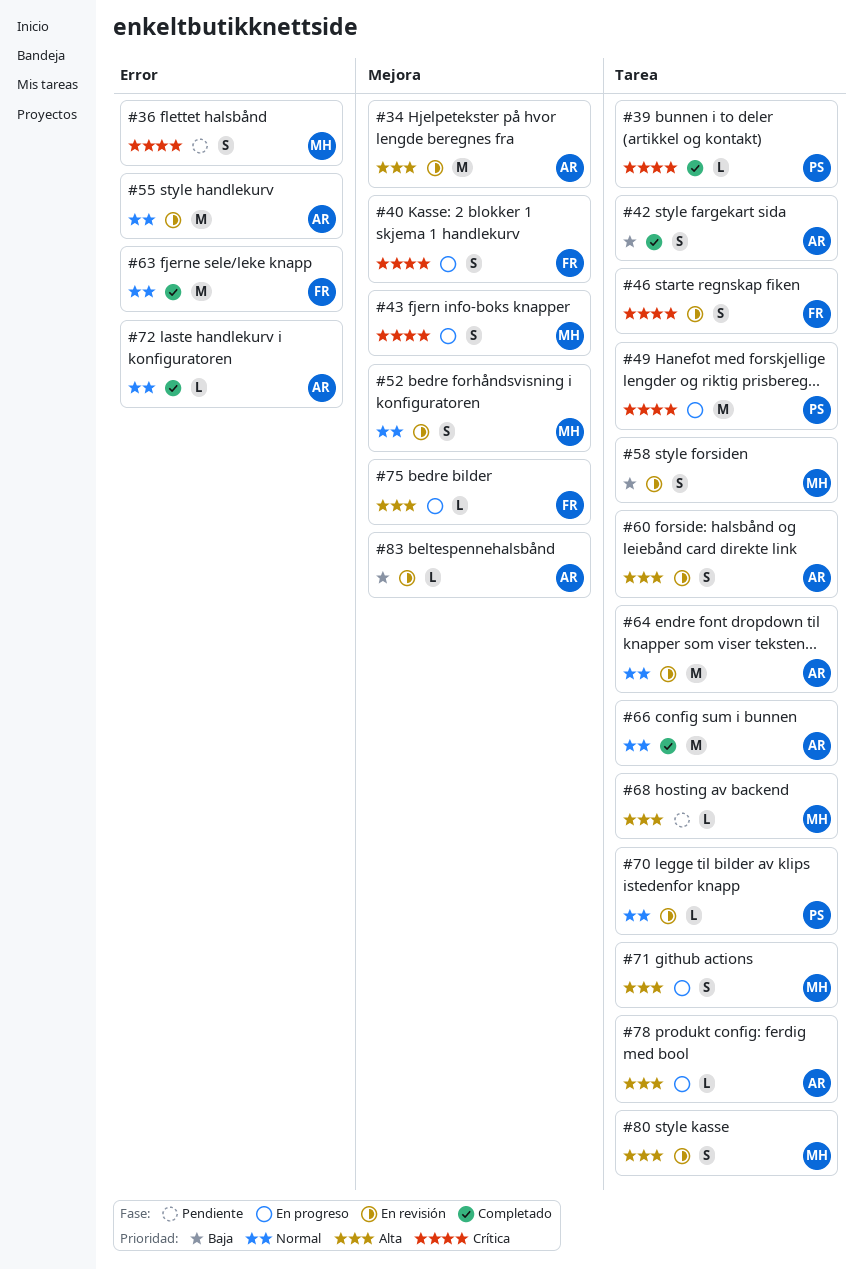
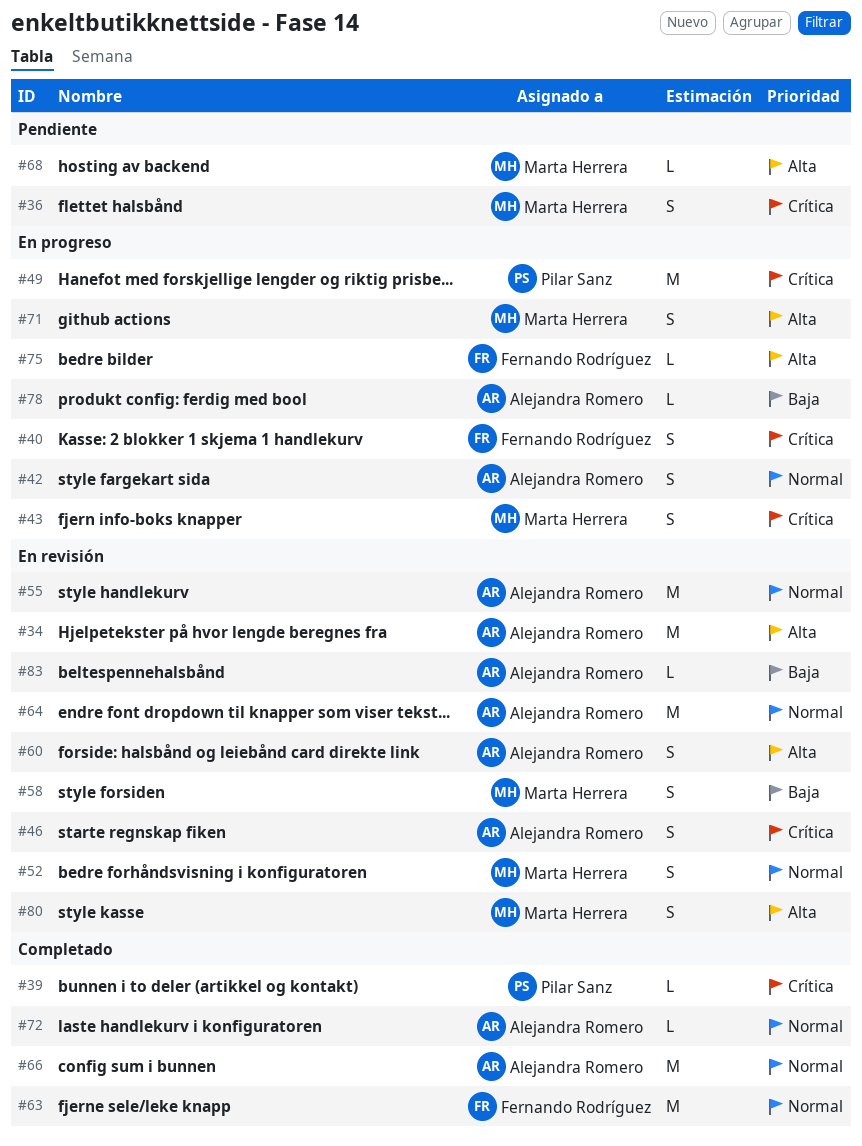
#42, status: Completado -> En progreso
#42, priority: Baja -> Normal
#46, owner: Fernando Rodríguez -> Alejandra Romero
#70: present -> none
#78, priority: Alta -> Baja

